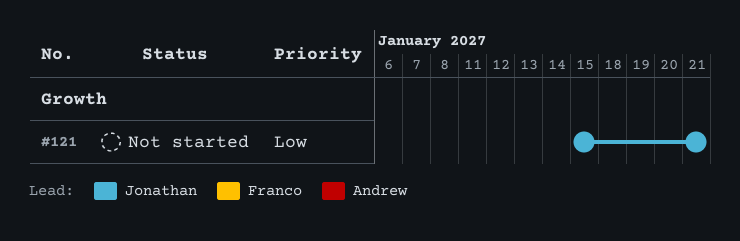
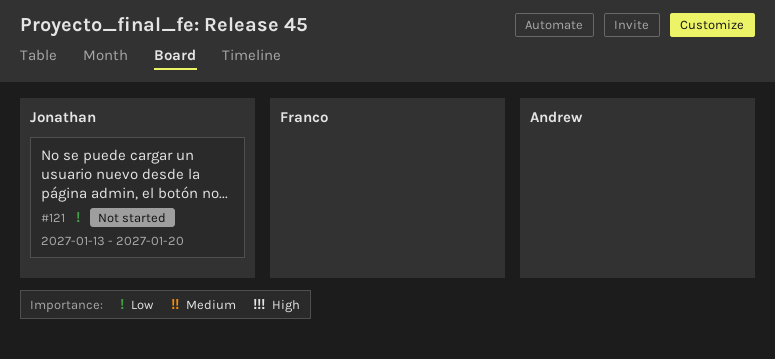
#121, start: Jan 15 -> Jan 13
#121, due: Jan 21 -> Jan 20

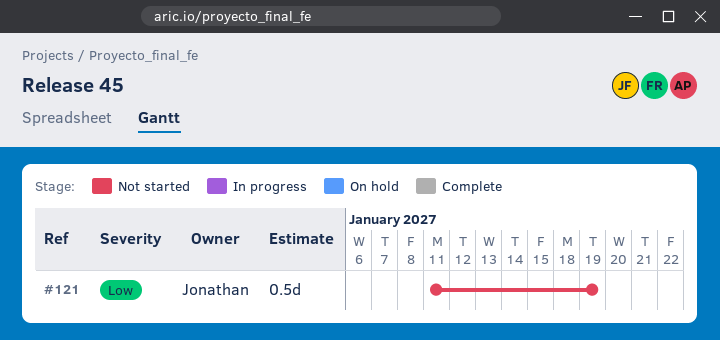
#121, start: Jan 13 -> Jan 11
#121, due: Jan 20 -> Jan 19

